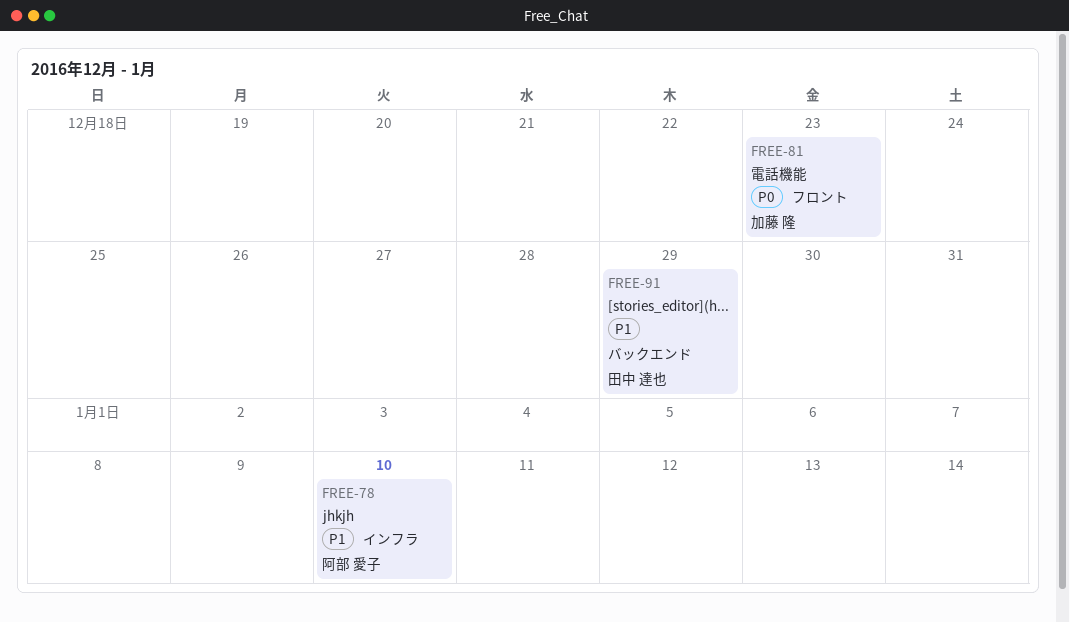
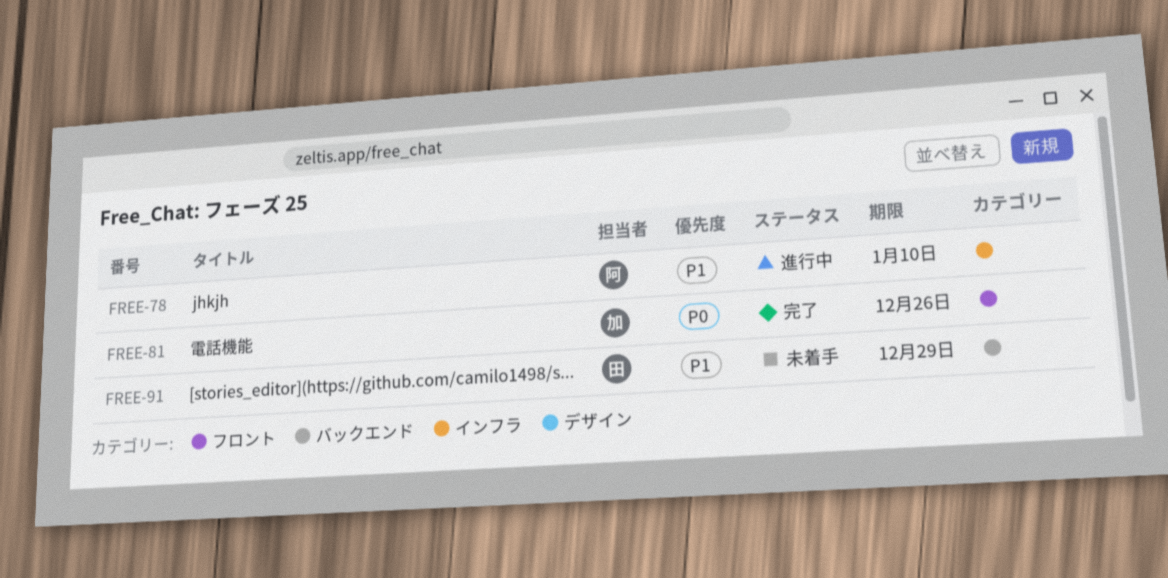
FREE-81, due: Dec 23 -> Dec 26

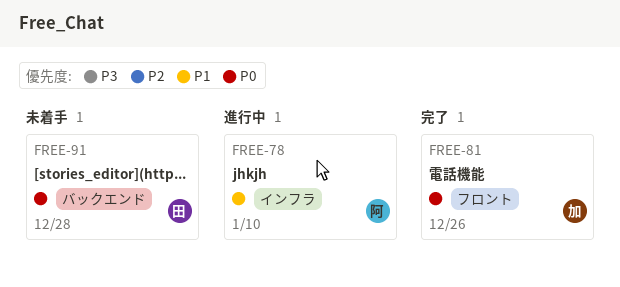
FREE-91, priority: P1 -> P0
FREE-91, due: Dec 29 -> Dec 28

